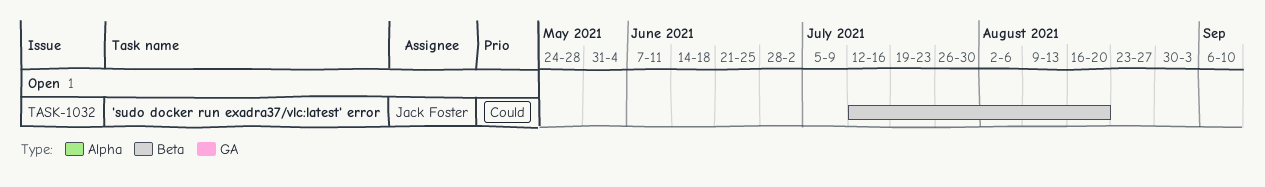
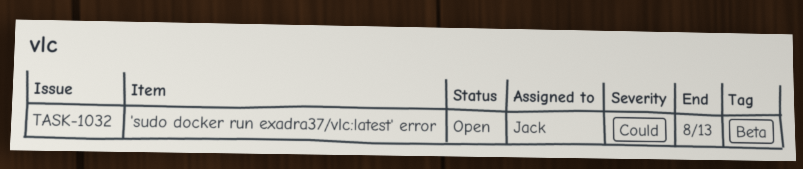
TASK-1032, due: Aug 20 -> Aug 13

